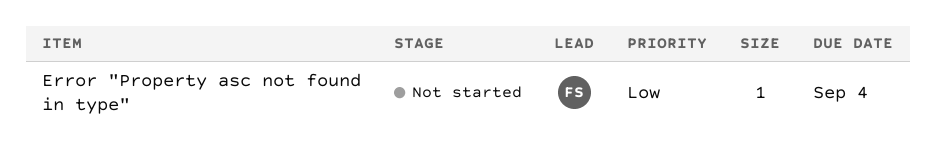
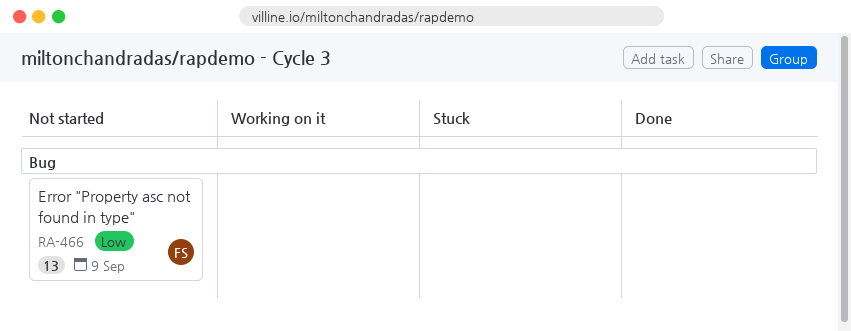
Error "Property asc not found in type", estimate: 1 -> 13
Error "Property asc not found in type", due: Sep 4 -> Sep 9

